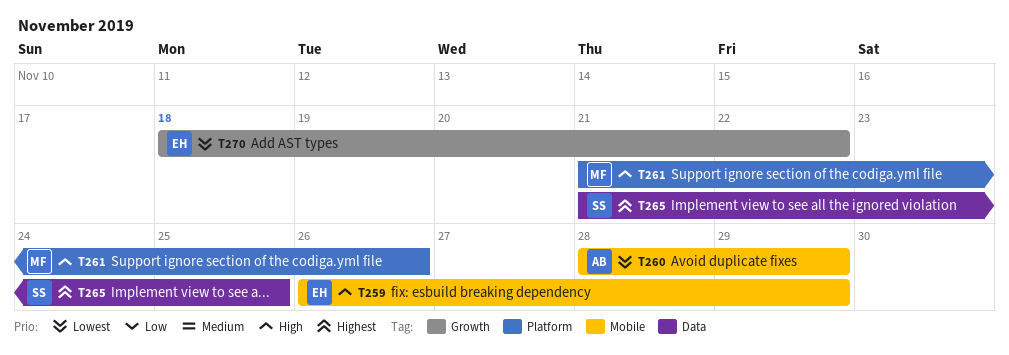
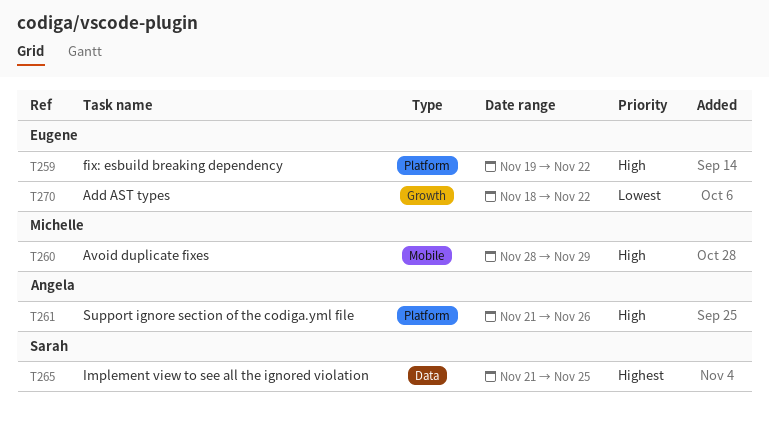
T259, label: Mobile -> Platform
T259, start: Nov 26 -> Nov 19
T259, due: Nov 29 -> Nov 22
T260, owner: Angela -> Michelle
T260, priority: Lowest -> High
T261, owner: Michelle -> Angela

